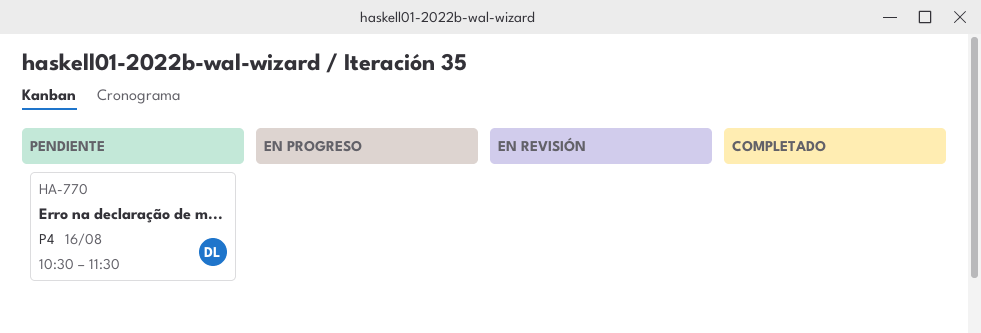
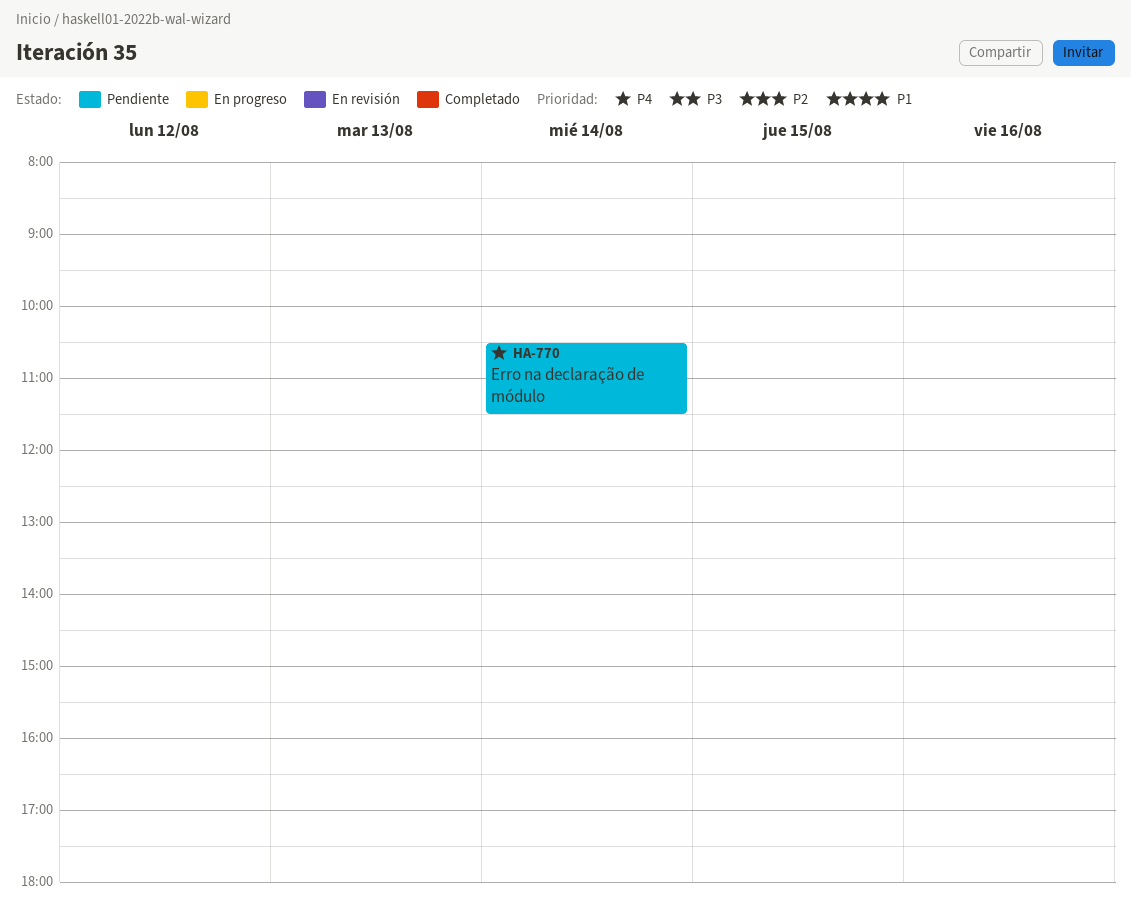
HA-770, day: Aug 16 -> Aug 14

